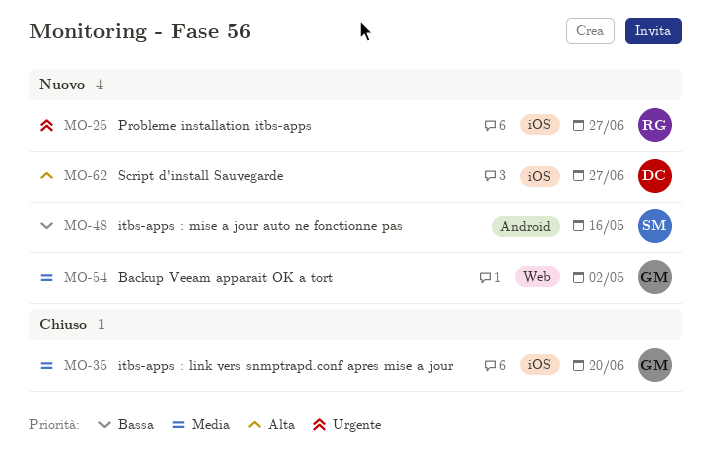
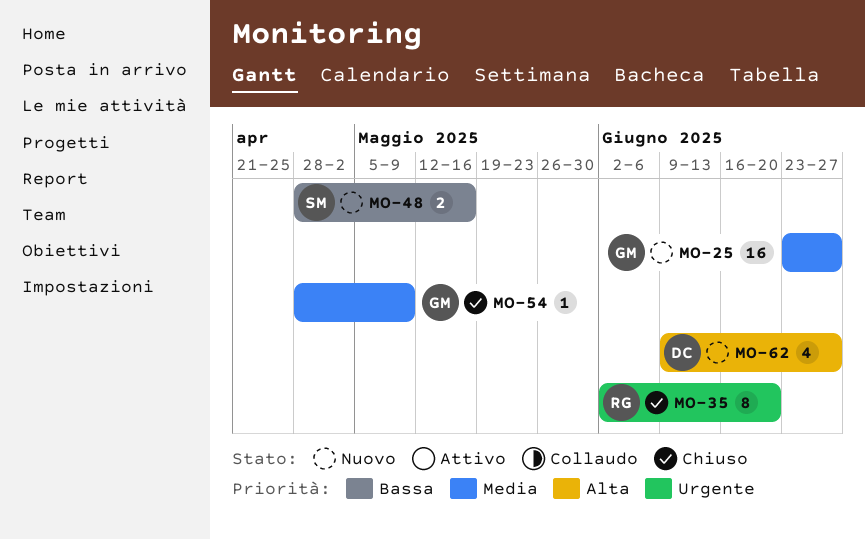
MO-25, owner: RG -> GM
MO-25, priority: Urgente -> Media
MO-35, owner: GM -> RG
MO-35, priority: Media -> Urgente
MO-54, status: Nuovo -> Chiuso
MO-54, due: May 2 -> May 9

